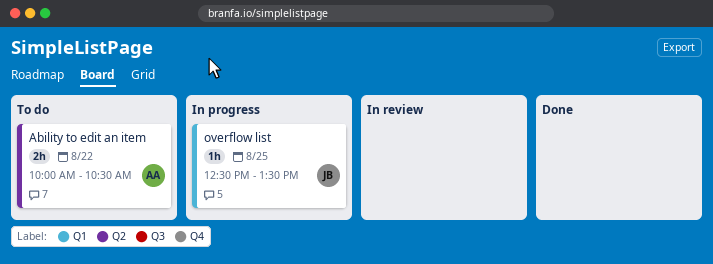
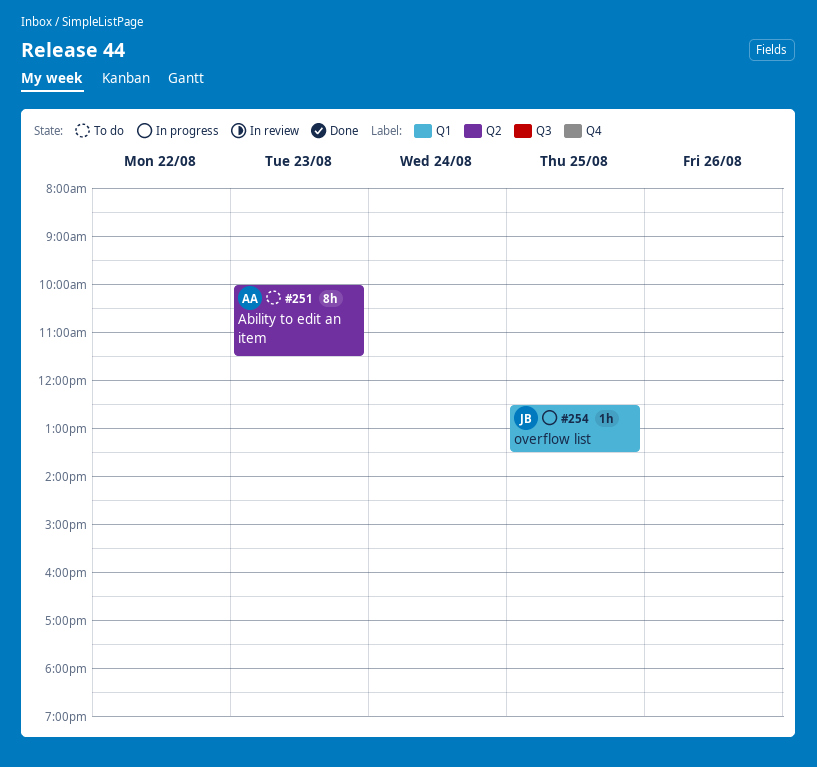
Ability to edit an item, estimate: 2h -> 8h
Ability to edit an item, day: Aug 22 -> Aug 23
Ability to edit an item, ends: 10:30 -> 11:30

